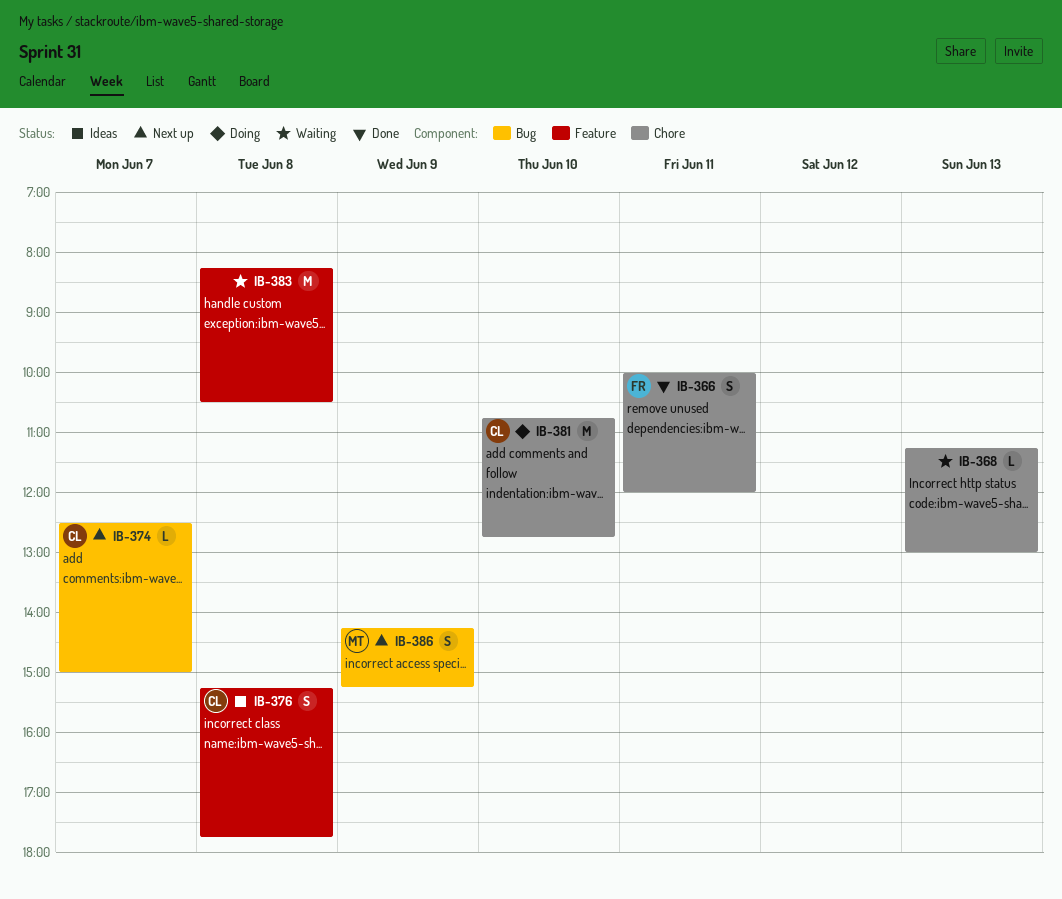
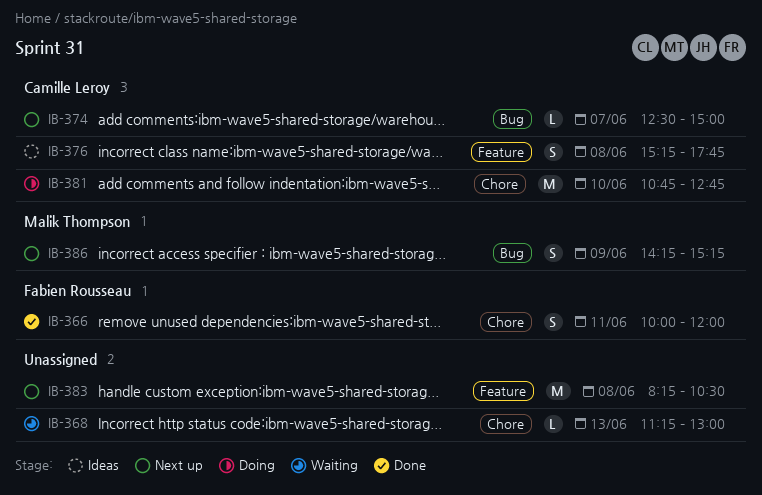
IB-383, status: Waiting -> Next up

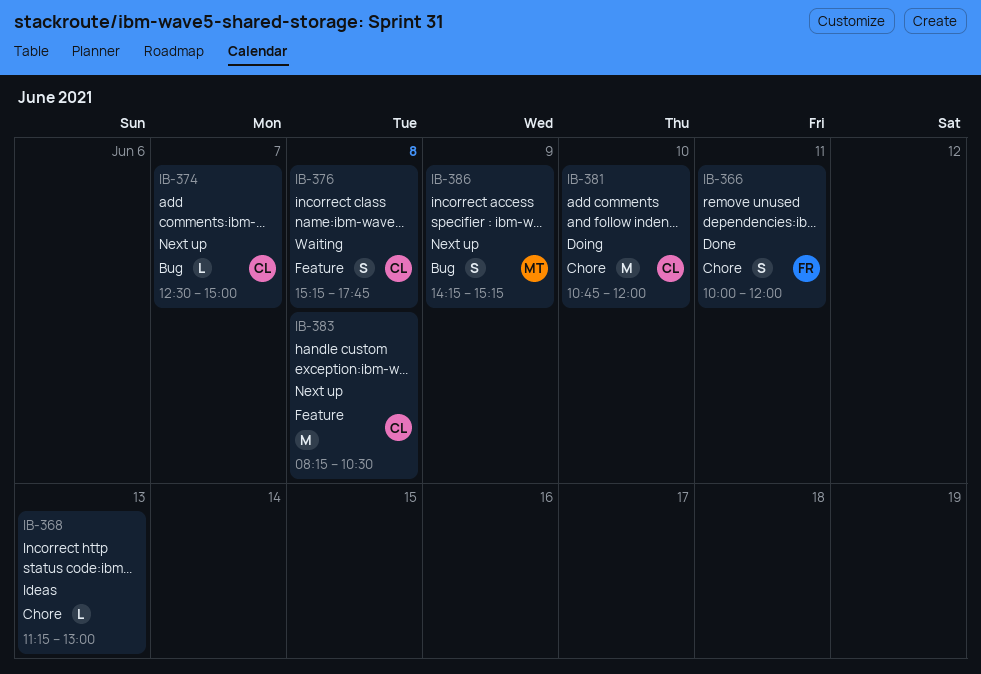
IB-368, status: Waiting -> Ideas
IB-376, status: Ideas -> Waiting
IB-381, ends: 12:45 -> 12:00
IB-383, owner: none -> Camille Leroy

